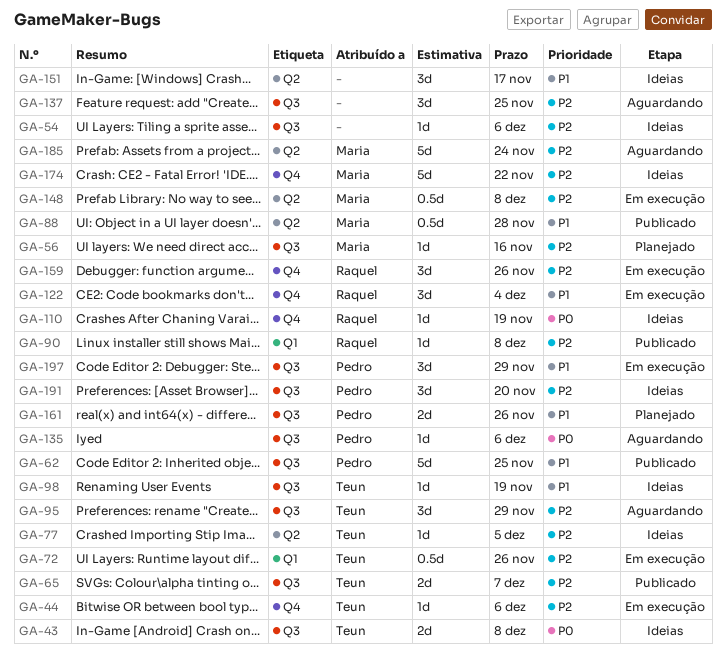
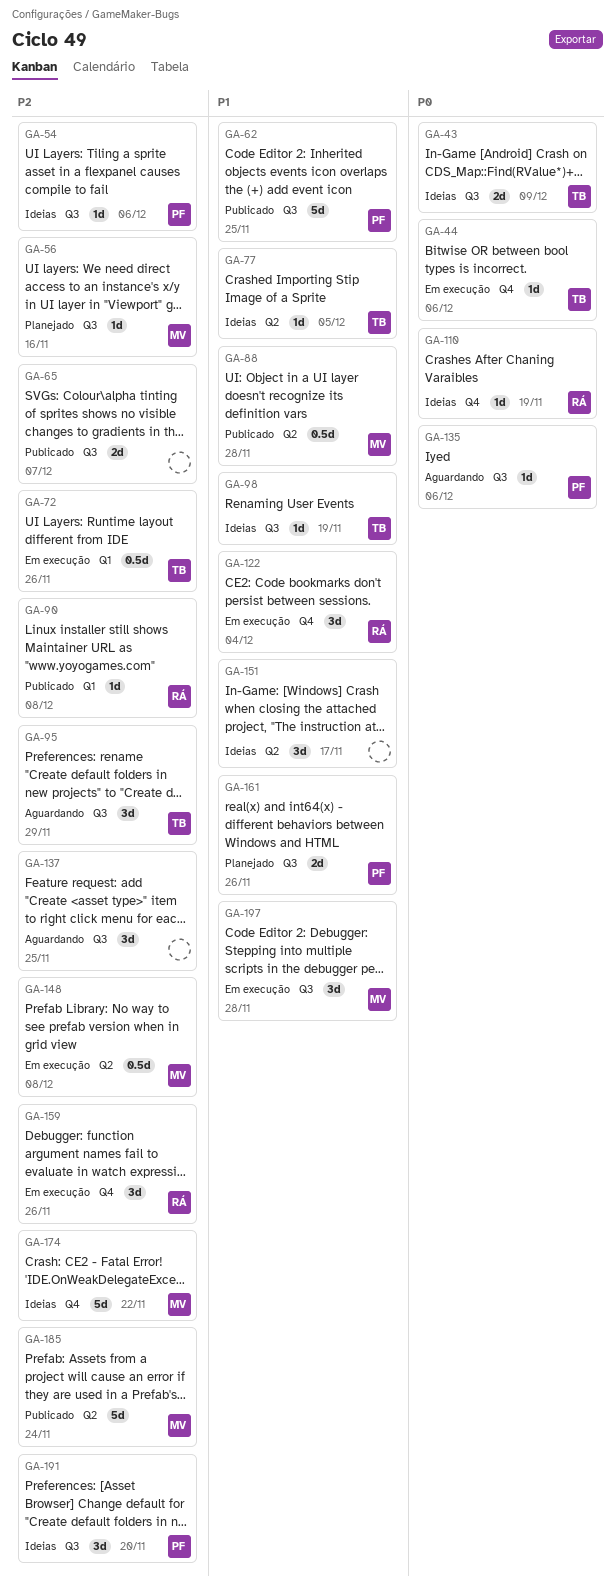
GA-43, due: Dec 8 -> Dec 9
GA-44, priority: P2 -> P0
GA-54, owner: none -> Pedro
GA-65, owner: Teun -> none
GA-77, priority: P2 -> P1
GA-185, status: Aguardando -> Publicado
GA-197, owner: Pedro -> Maria
GA-197, due: Nov 29 -> Nov 28

